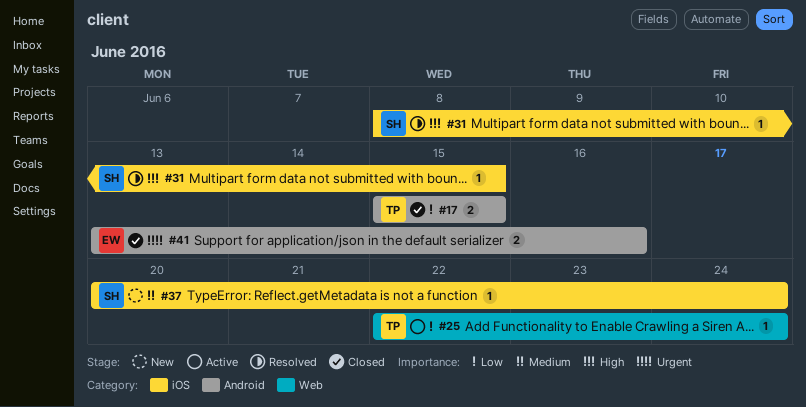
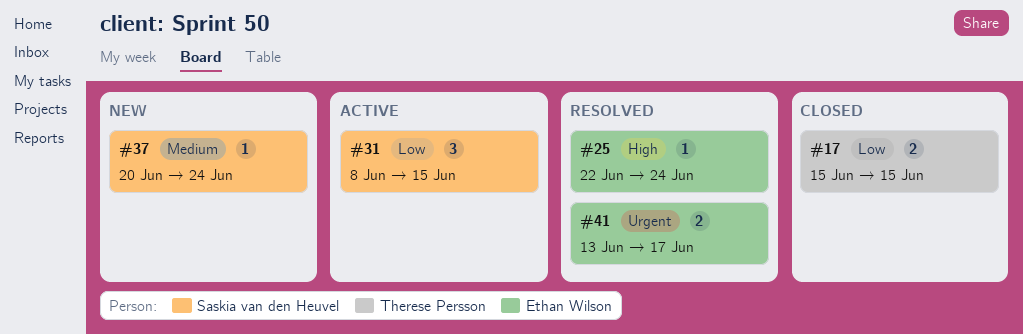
#25, status: Active -> Resolved
#25, owner: Therese Persson -> Ethan Wilson
#25, priority: Low -> High
#31, status: Resolved -> Active
#31, priority: High -> Low
#31, estimate: 1 -> 3
#41, status: Closed -> Resolved
#41, due: Jun 16 -> Jun 17

